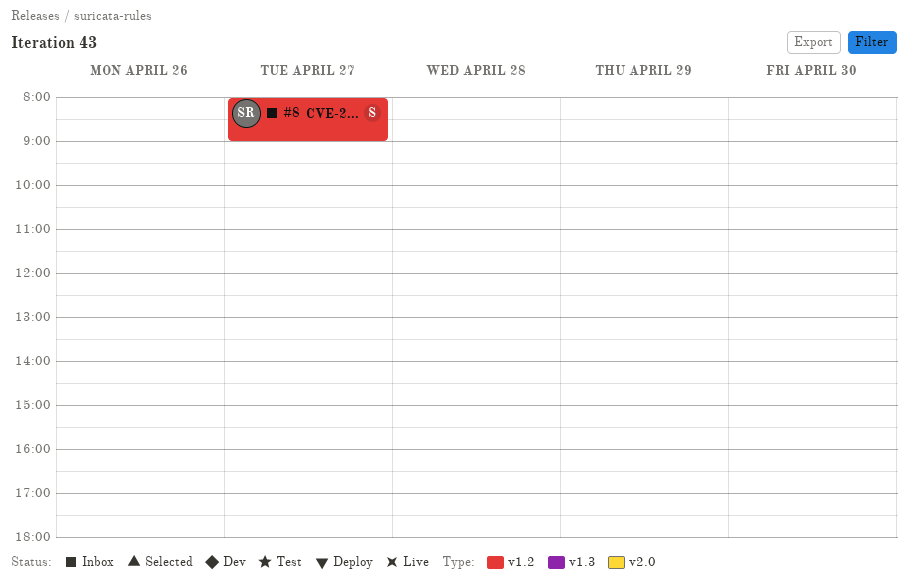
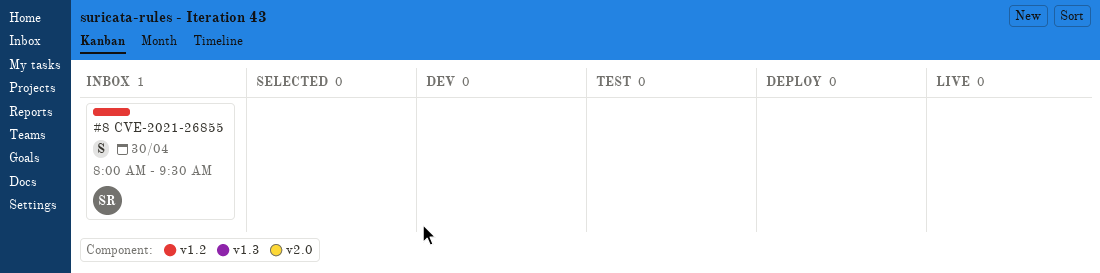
#8, day: Apr 27 -> Apr 30
#8, ends: 09:00 -> 09:30

